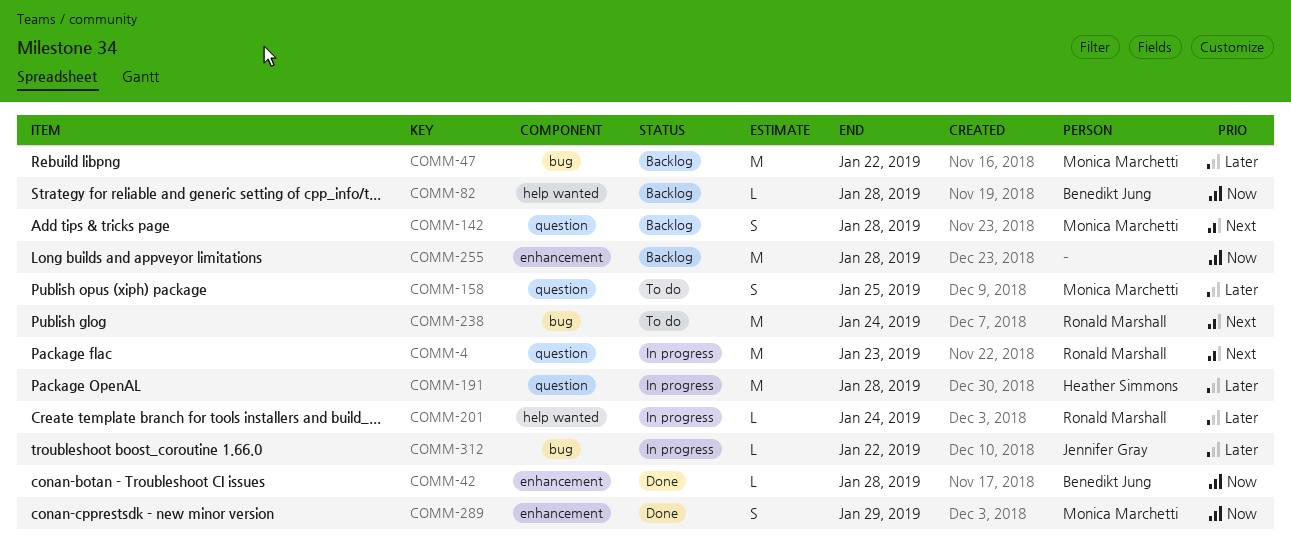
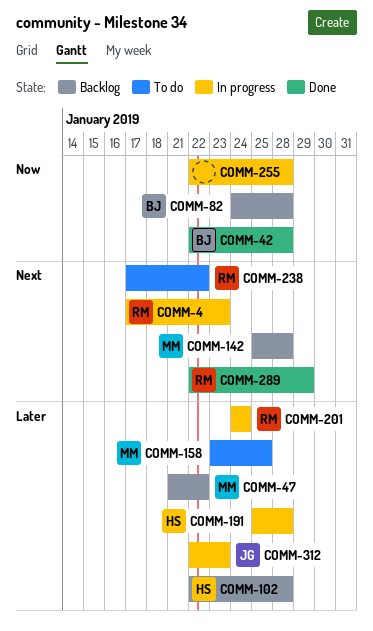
COMM-102: none -> present
COMM-238, due: Jan 24 -> Jan 22
COMM-255, status: Backlog -> In progress
COMM-289, owner: Monica Marchetti -> Ronald Marshall
COMM-289, priority: Now -> Next
COMM-312, due: Jan 22 -> Jan 23

